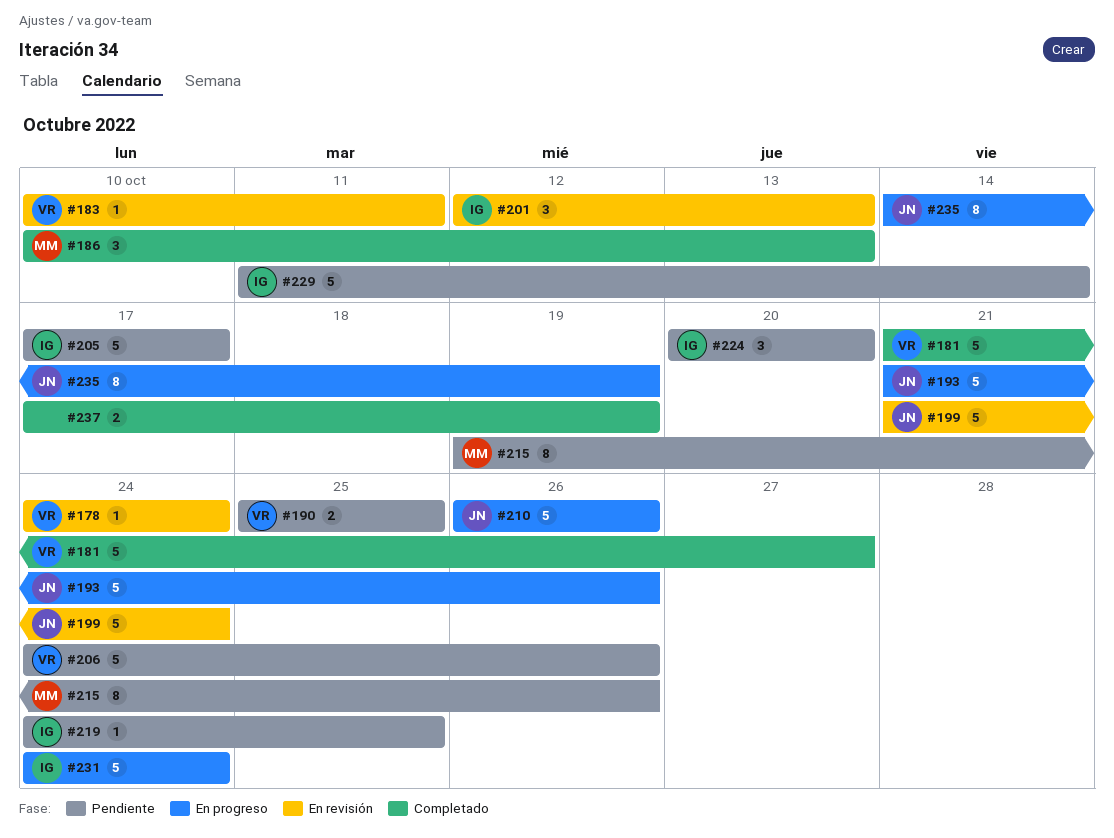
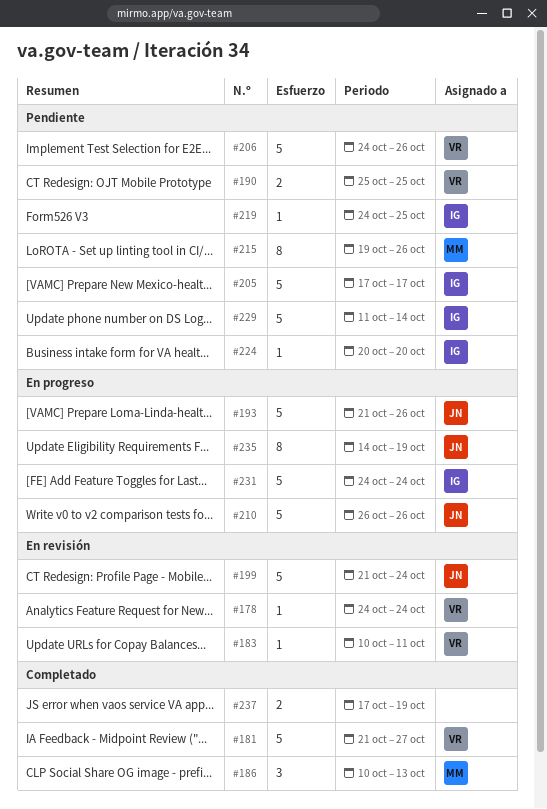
#201: present -> none
#224, estimate: 3 -> 1

